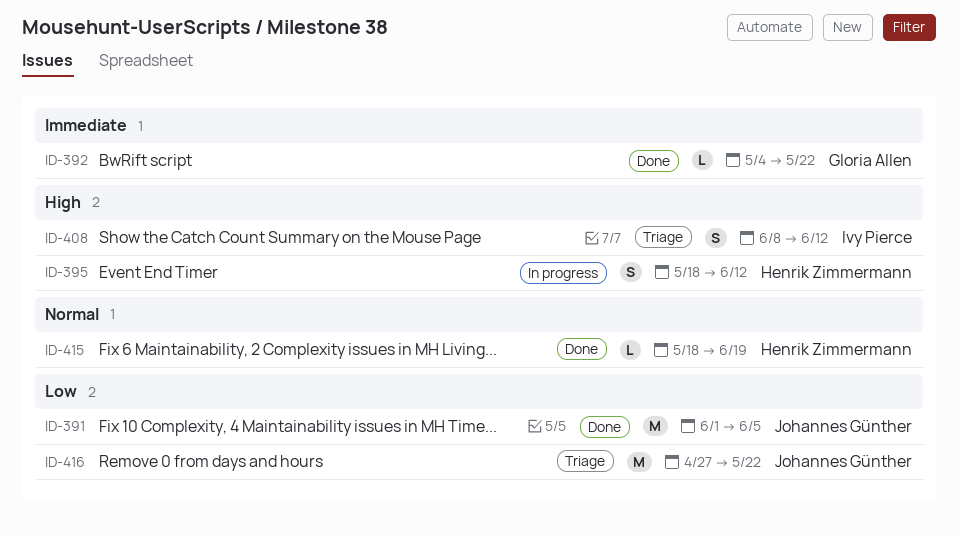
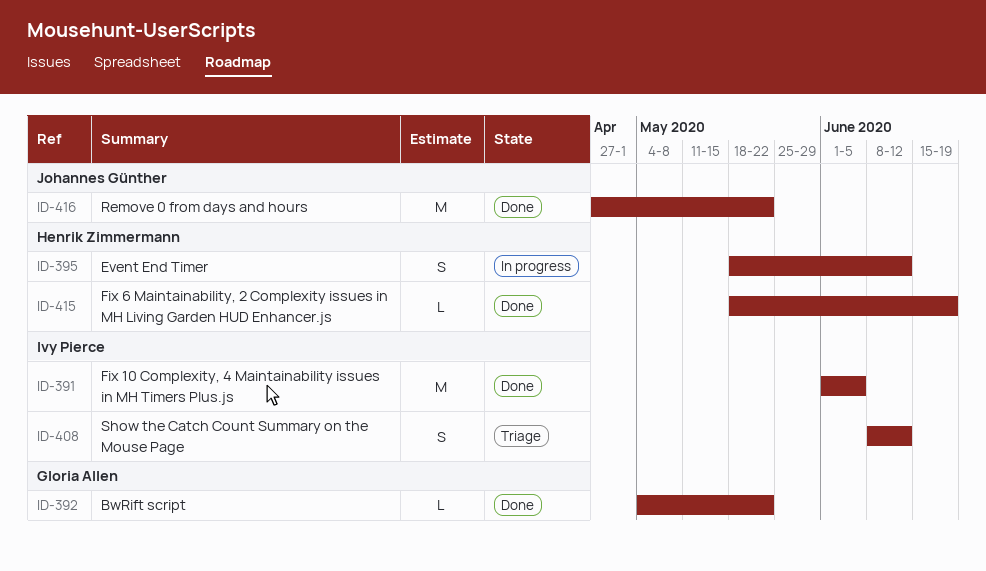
ID-391, owner: Johannes Günther -> Ivy Pierce
ID-416, status: Triage -> Done

